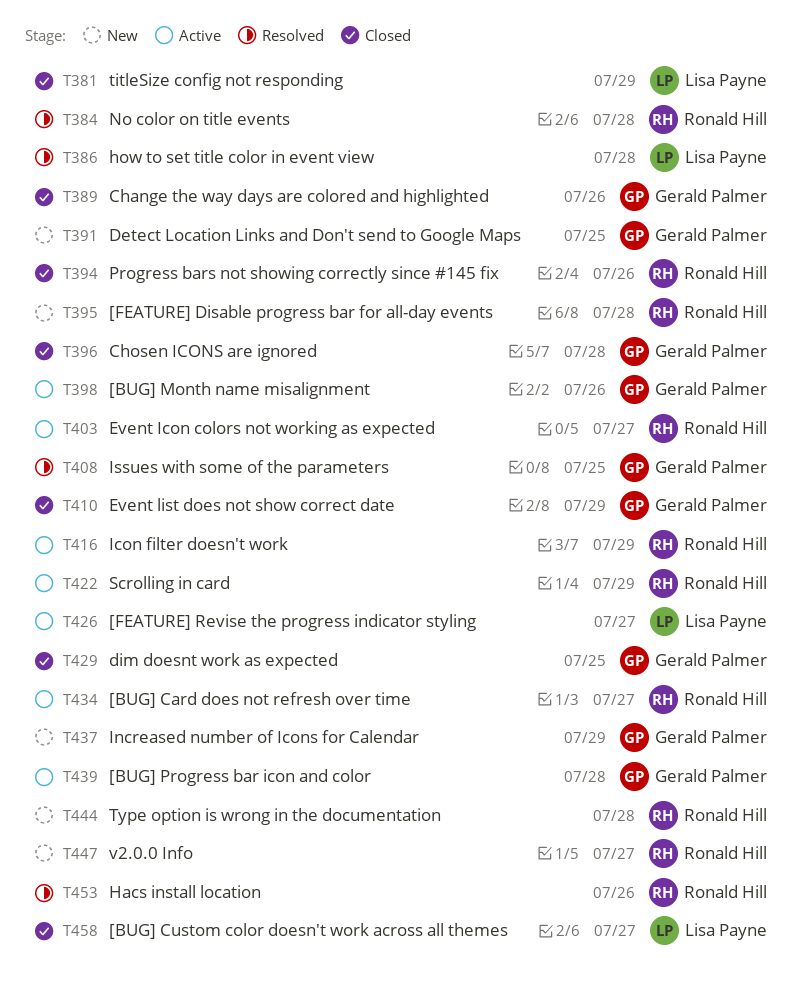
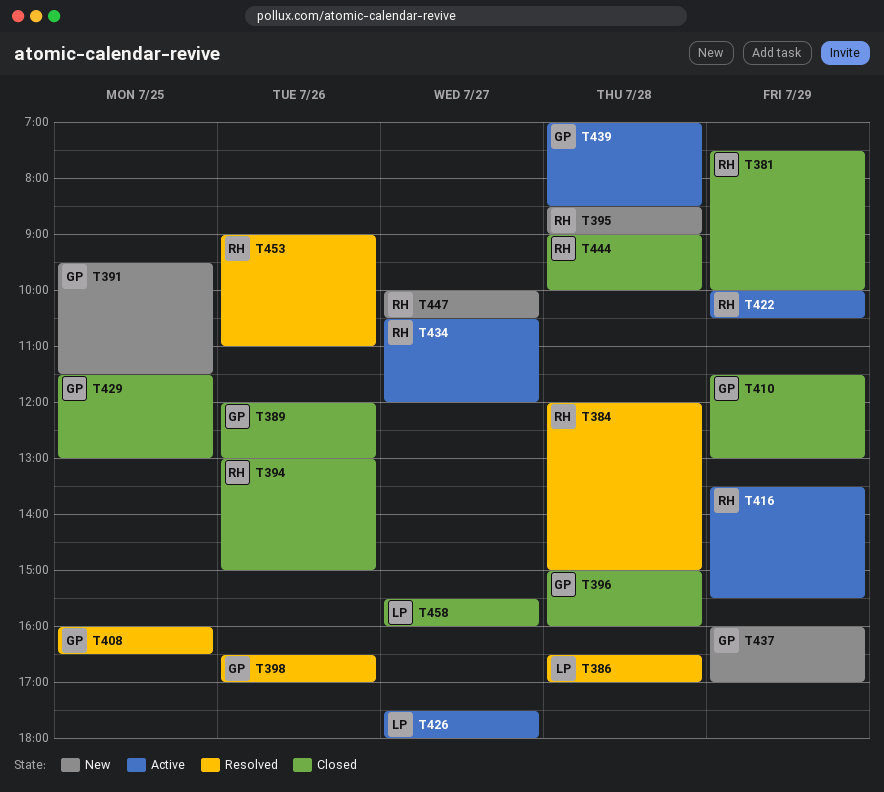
T381, owner: Lisa Payne -> Ronald Hill
T398, status: Active -> Resolved
T403: present -> none
T444, status: New -> Closed

